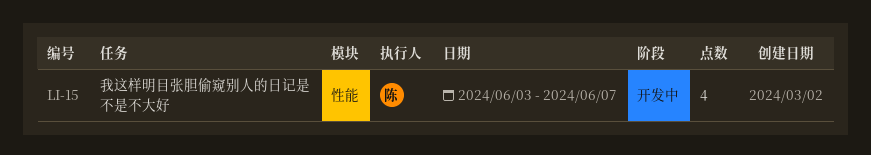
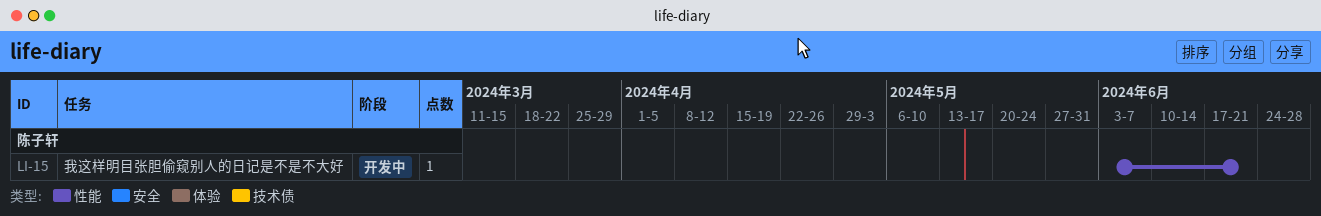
LI-15, estimate: 4 -> 1
LI-15, due: Jun 7 -> Jun 21

